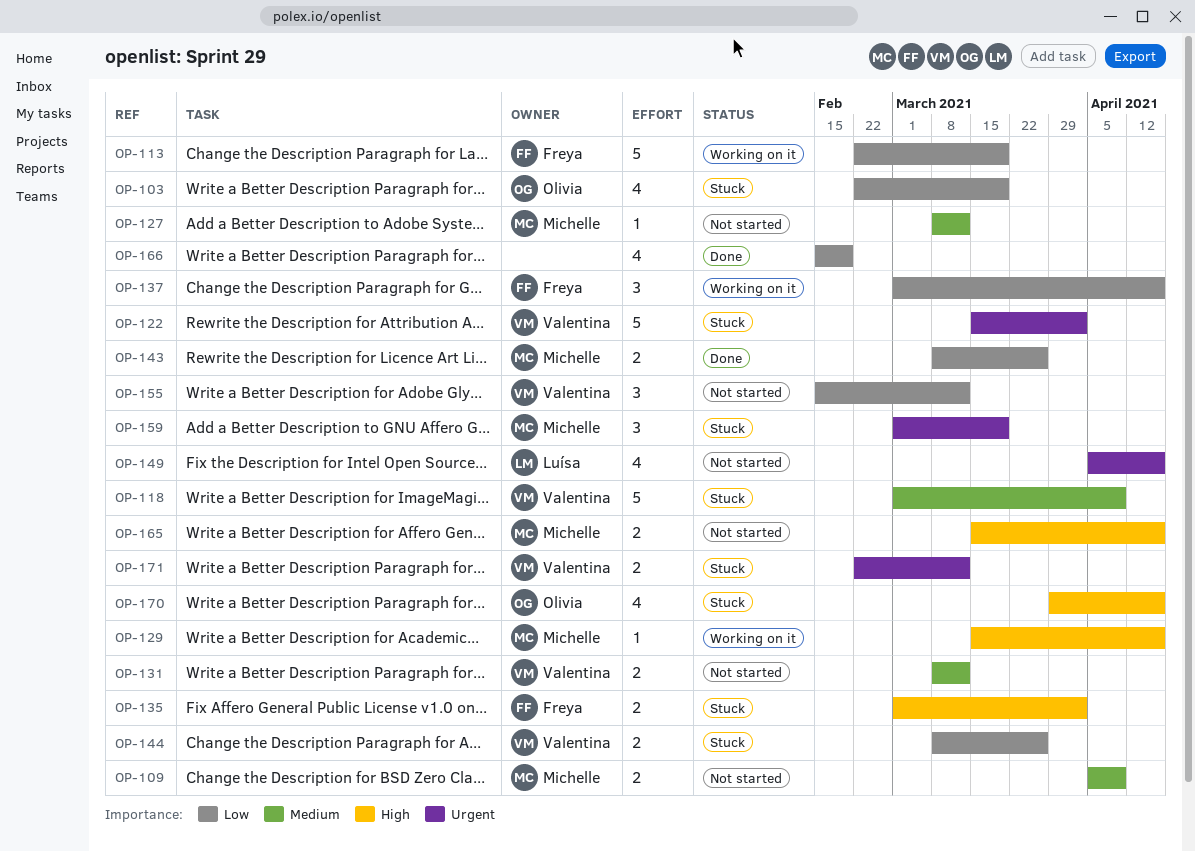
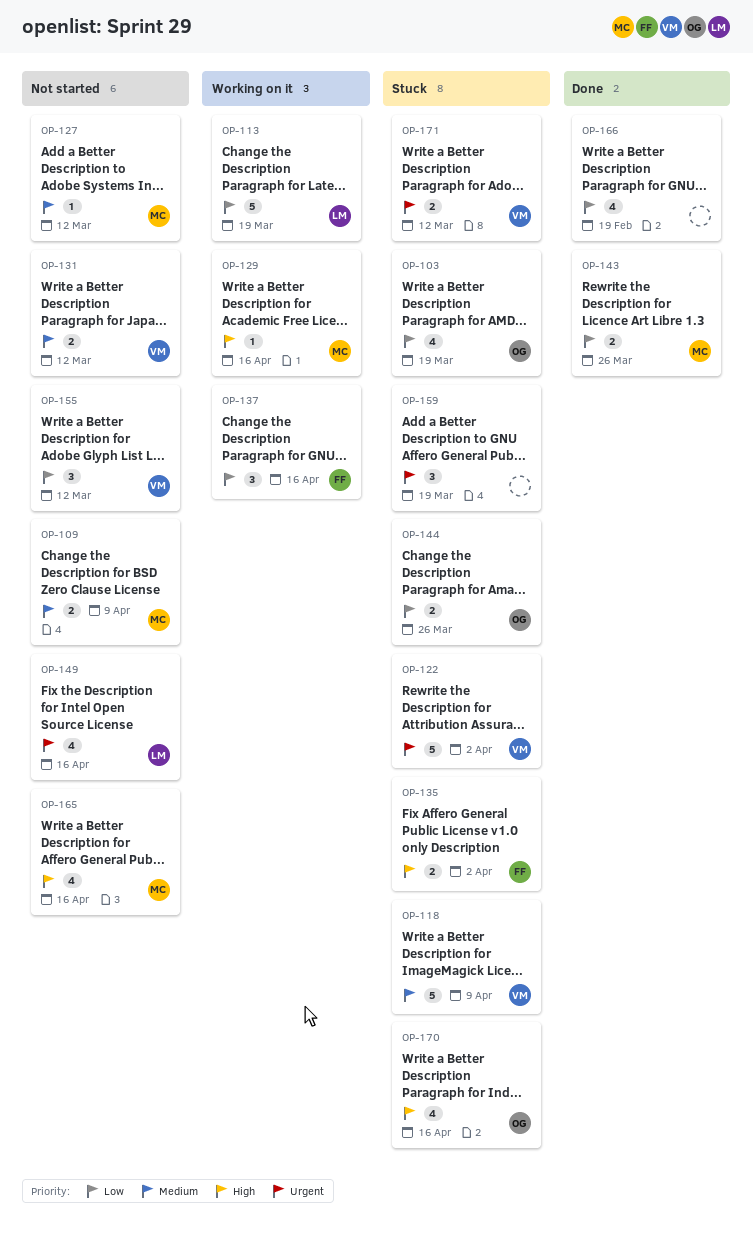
OP-113, owner: Freya -> Luísa
OP-144, owner: Valentina -> Olivia
OP-159, owner: Michelle -> none
OP-165, estimate: 2 -> 4

